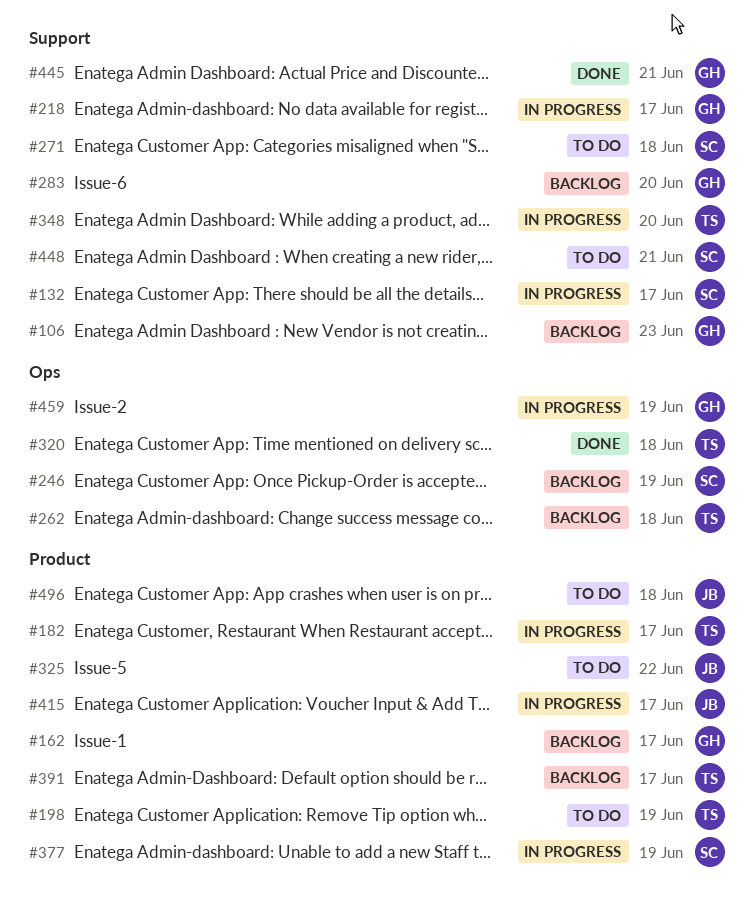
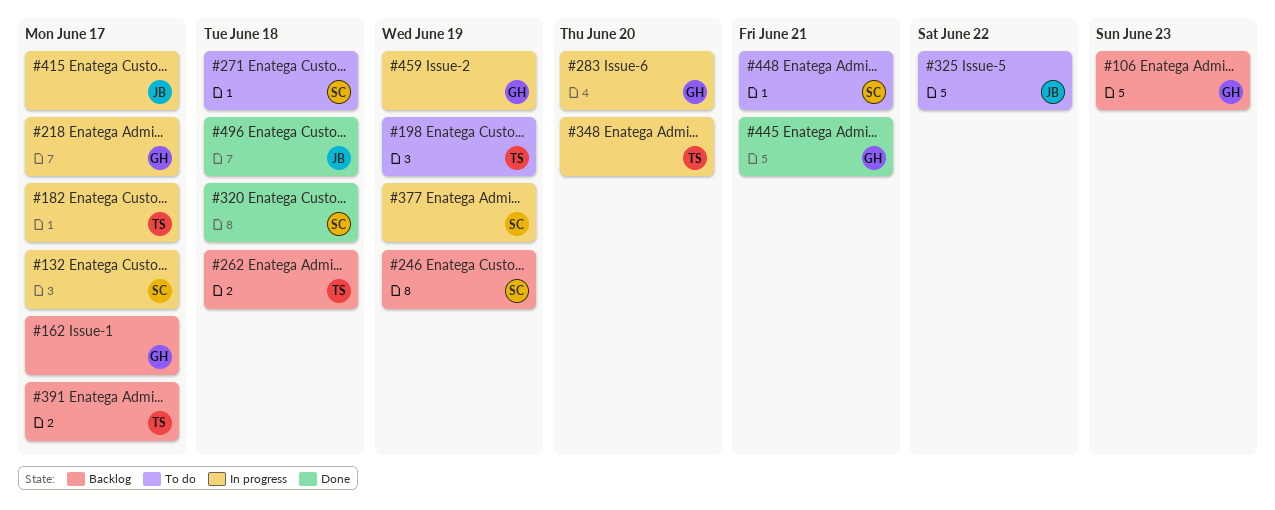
#283, status: Backlog -> In progress
#320, owner: TS -> SC
#496, status: To do -> Done

